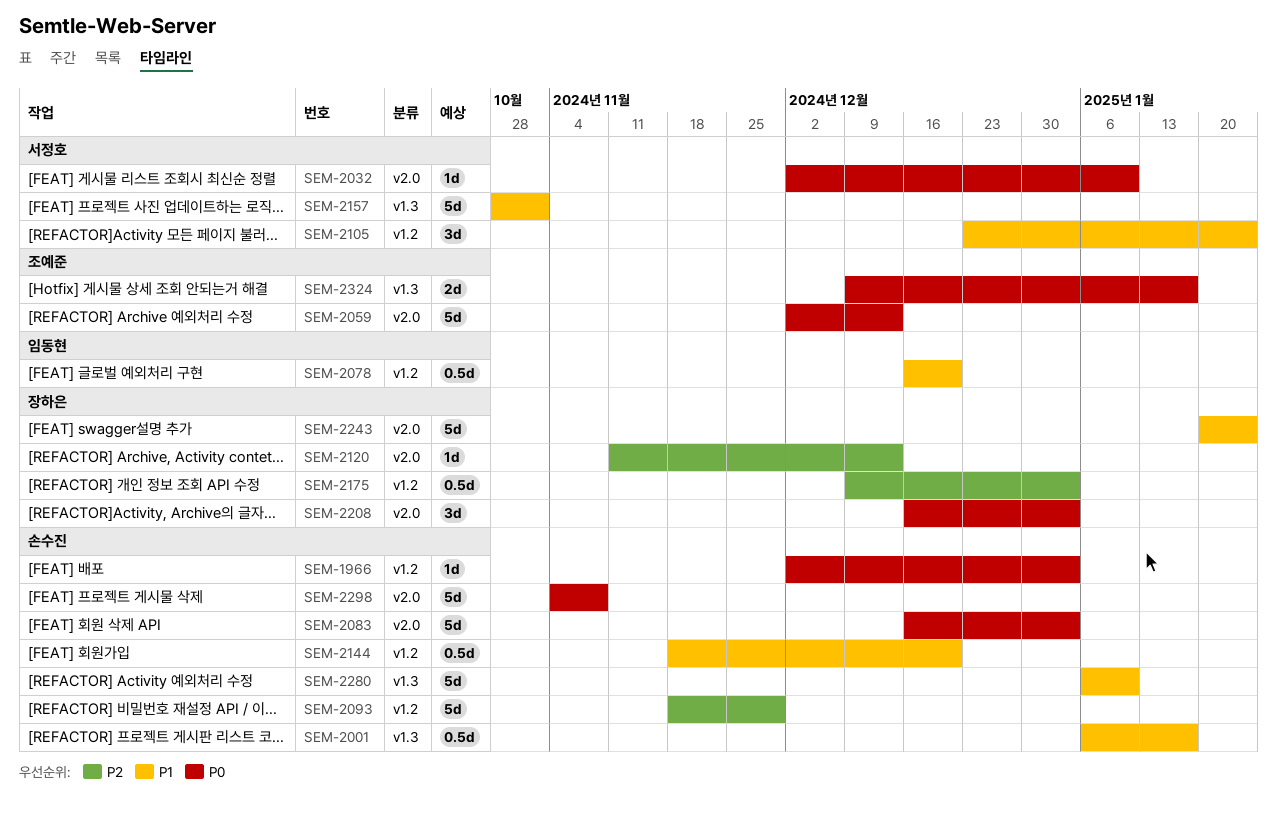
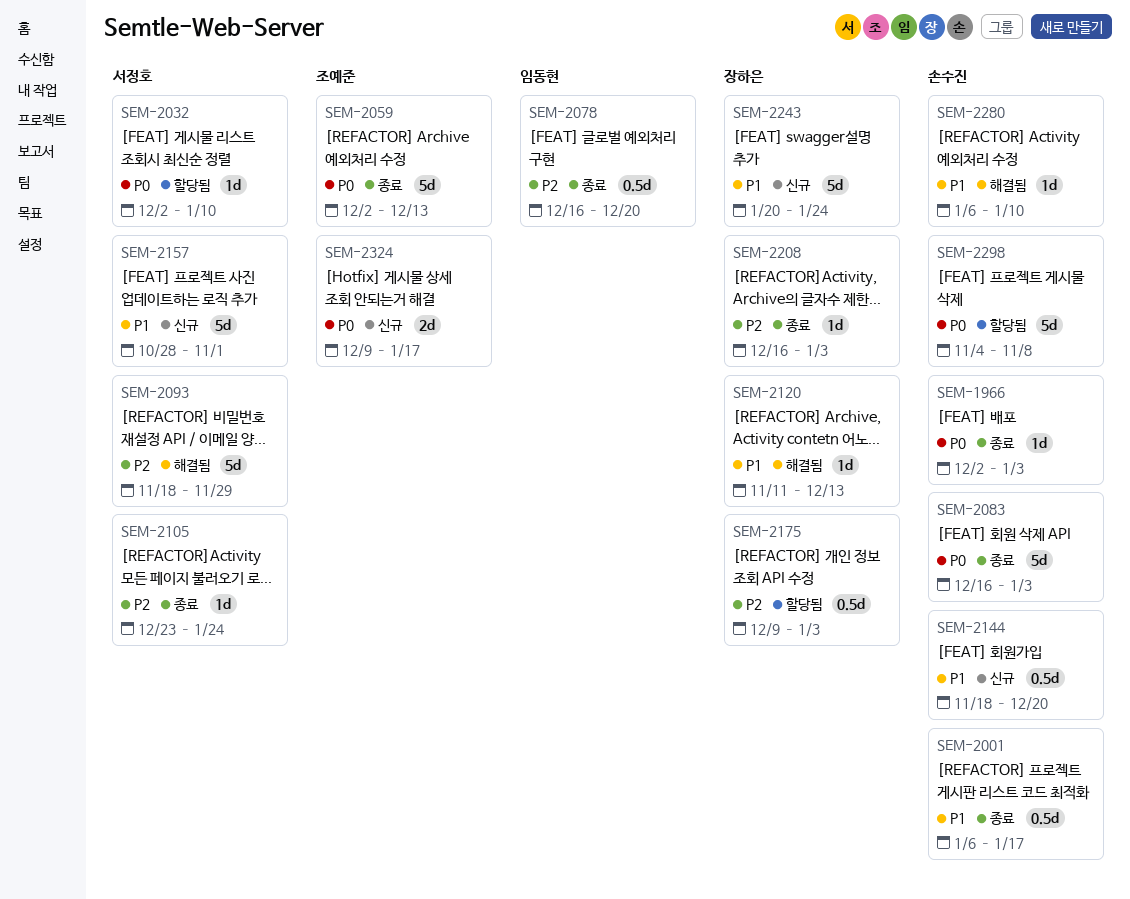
SEM-2078, priority: P1 -> P2
SEM-2093, owner: 손수진 -> 서정호
SEM-2105, priority: P1 -> P2
SEM-2105, estimate: 3d -> 1d
SEM-2120, priority: P2 -> P1
SEM-2208, priority: P0 -> P2
SEM-2208, estimate: 3d -> 1d
SEM-2280, estimate: 5d -> 1d

